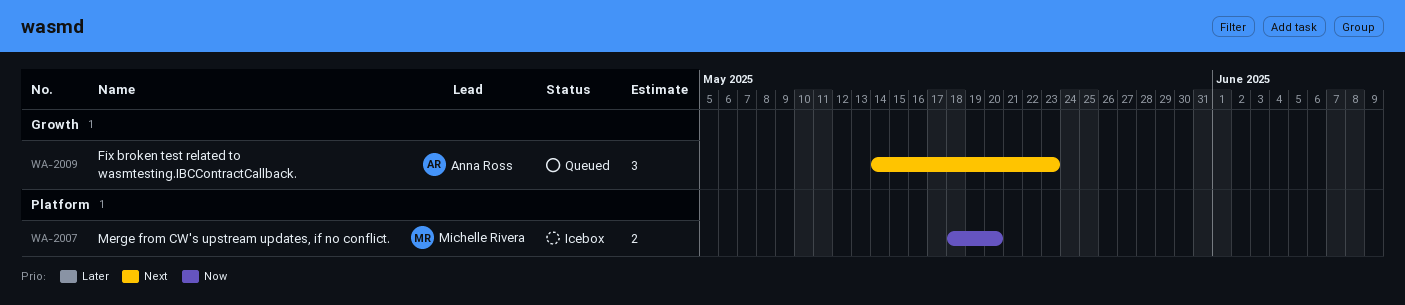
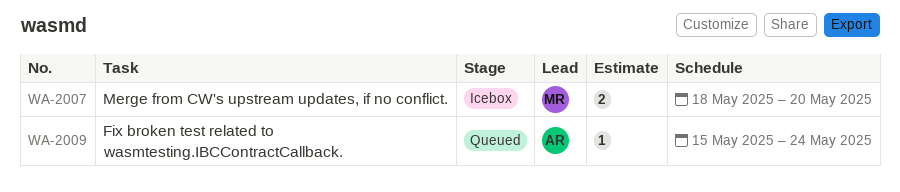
WA-2009, estimate: 3 -> 1
WA-2009, start: May 14 -> May 15
WA-2009, due: May 23 -> May 24

